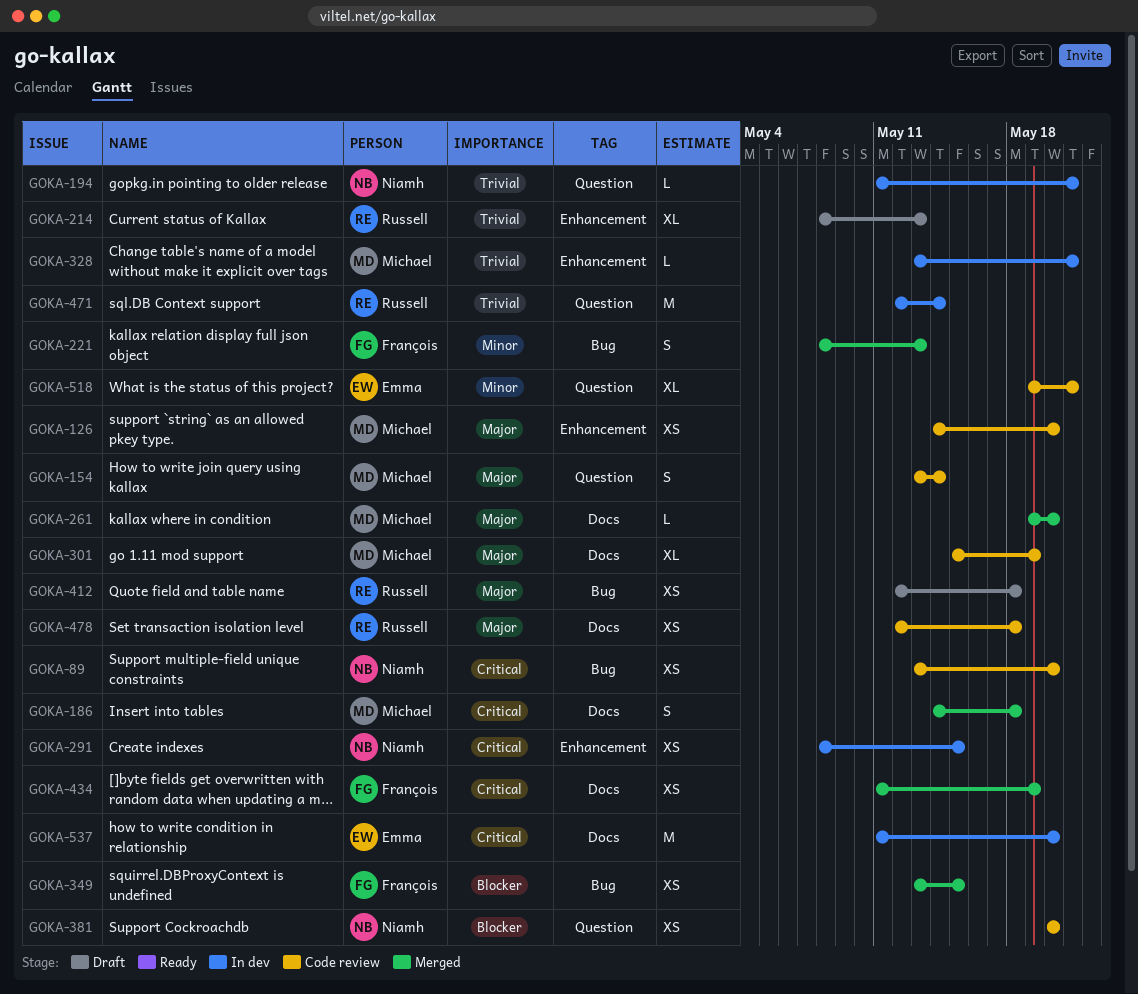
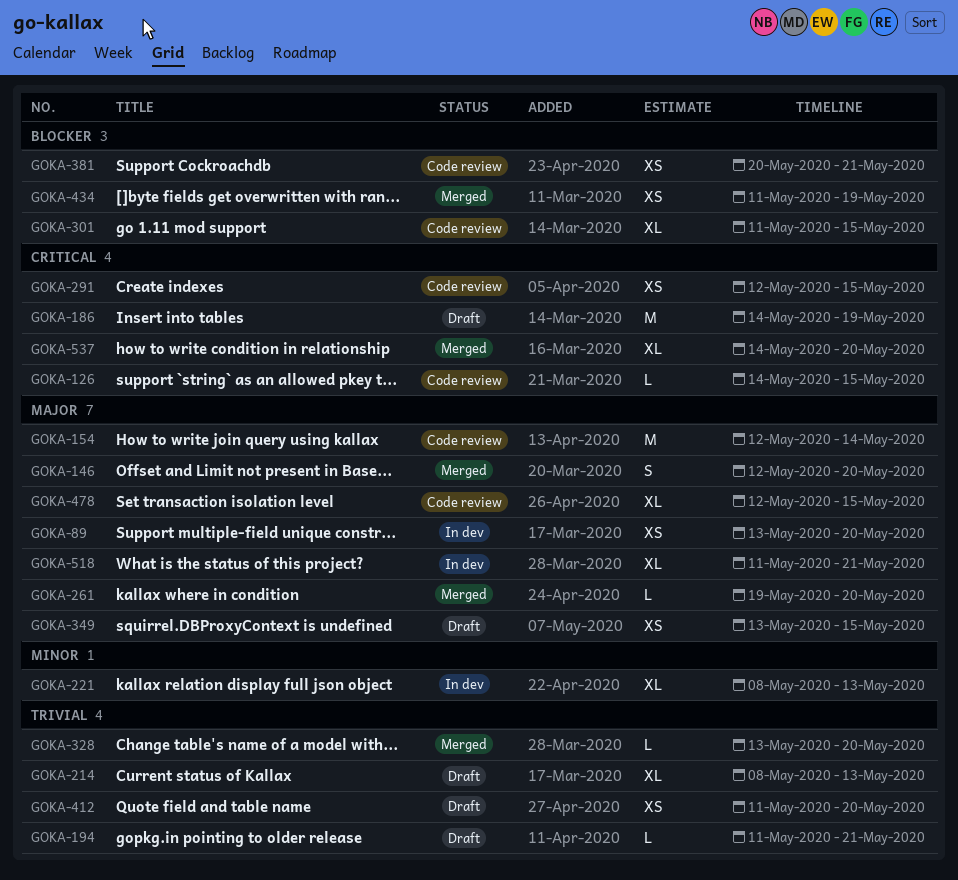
GOKA-89, status: Code review -> In dev
GOKA-89, priority: Critical -> Major
GOKA-126, priority: Major -> Critical
GOKA-126, estimate: XS -> L
GOKA-126, due: May 20 -> May 15
GOKA-146: none -> present
GOKA-154, estimate: S -> M
GOKA-154, start: May 13 -> May 12
GOKA-186, status: Merged -> Draft
GOKA-186, estimate: S -> M
GOKA-186, due: May 18 -> May 19
GOKA-194, status: In dev -> Draft
GOKA-221, status: Merged -> In dev
GOKA-221, estimate: S -> XL
GOKA-291, status: In dev -> Code review
GOKA-291, start: May 8 -> May 12
GOKA-301, priority: Major -> Blocker
GOKA-301, start: May 15 -> May 11
GOKA-301, due: May 19 -> May 15
GOKA-328, status: In dev -> Merged
GOKA-328, due: May 21 -> May 20
GOKA-349, status: Merged -> Draft
GOKA-349, priority: Blocker -> Major
GOKA-381, due: May 20 -> May 21
GOKA-412, priority: Major -> Trivial
GOKA-412, start: May 12 -> May 11
GOKA-412, due: May 18 -> May 20
GOKA-434, priority: Critical -> Blocker
GOKA-471: present -> none
GOKA-478, estimate: XS -> XL
GOKA-478, due: May 18 -> May 15
GOKA-518, status: Code review -> In dev
GOKA-518, priority: Minor -> Major
GOKA-518, start: May 19 -> May 11
GOKA-537, status: In dev -> Merged
GOKA-537, estimate: M -> XL
GOKA-537, start: May 11 -> May 14

